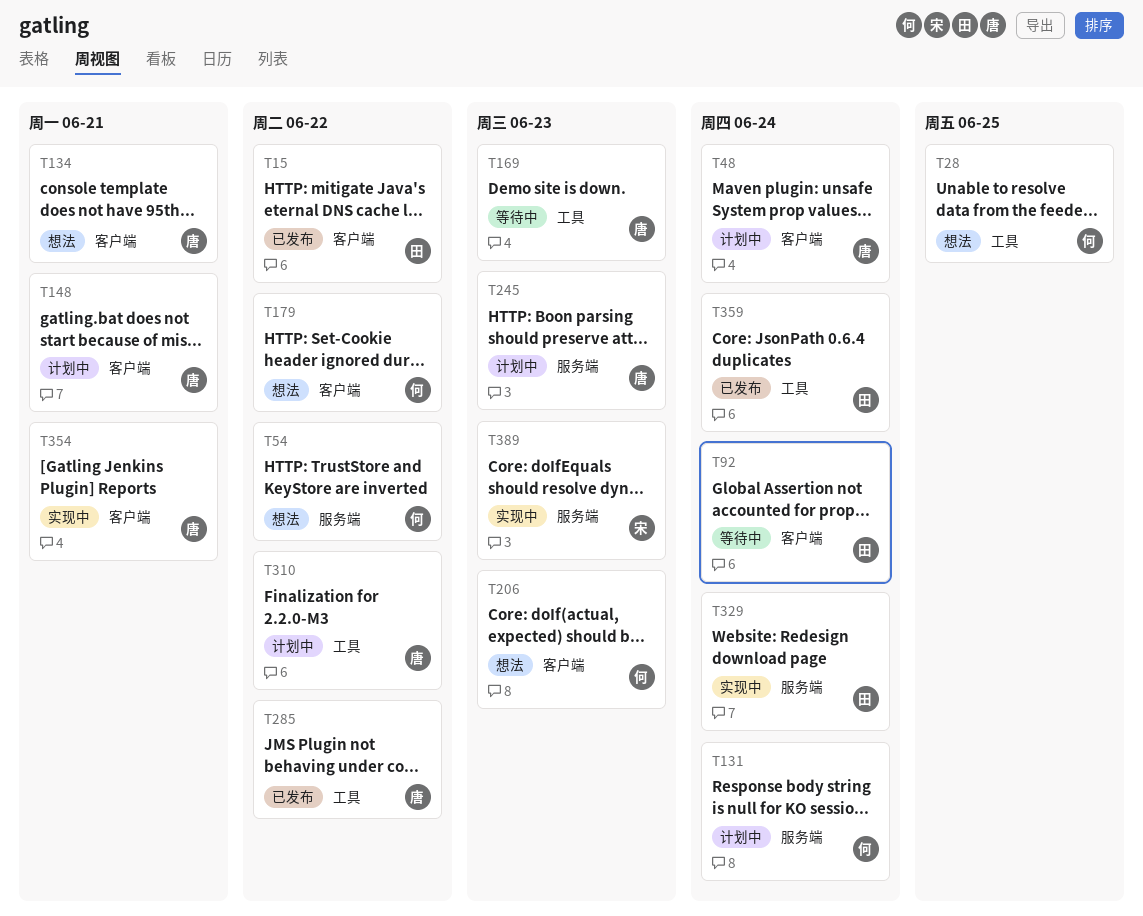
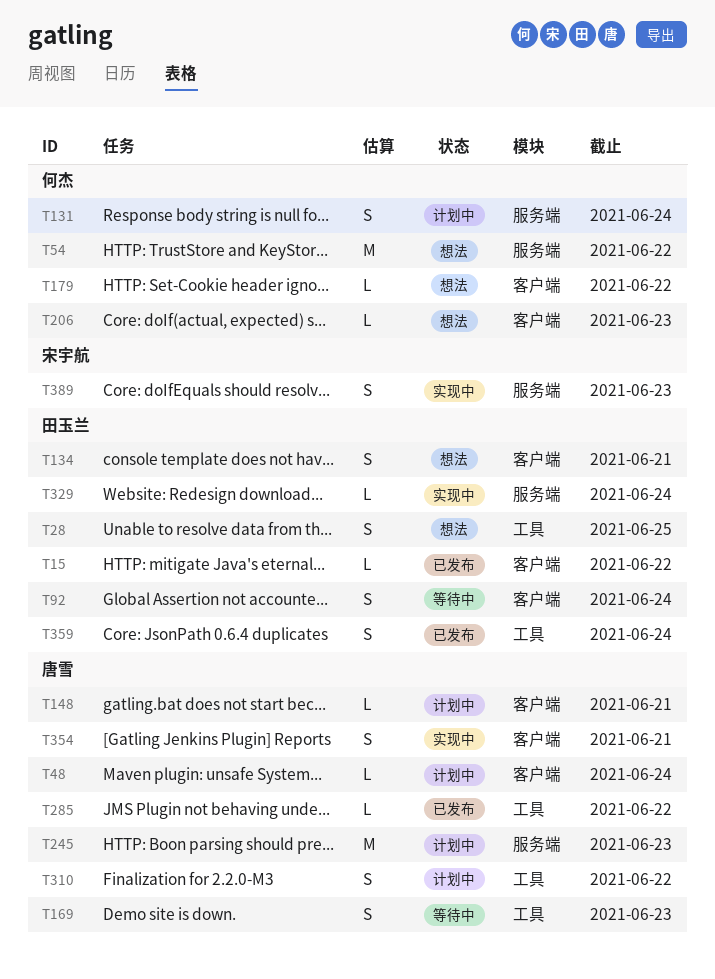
T28, owner: 何杰 -> 田玉兰
T134, owner: 唐雪 -> 田玉兰

